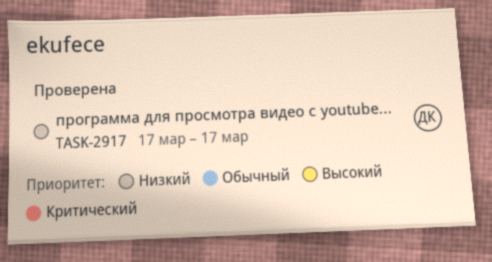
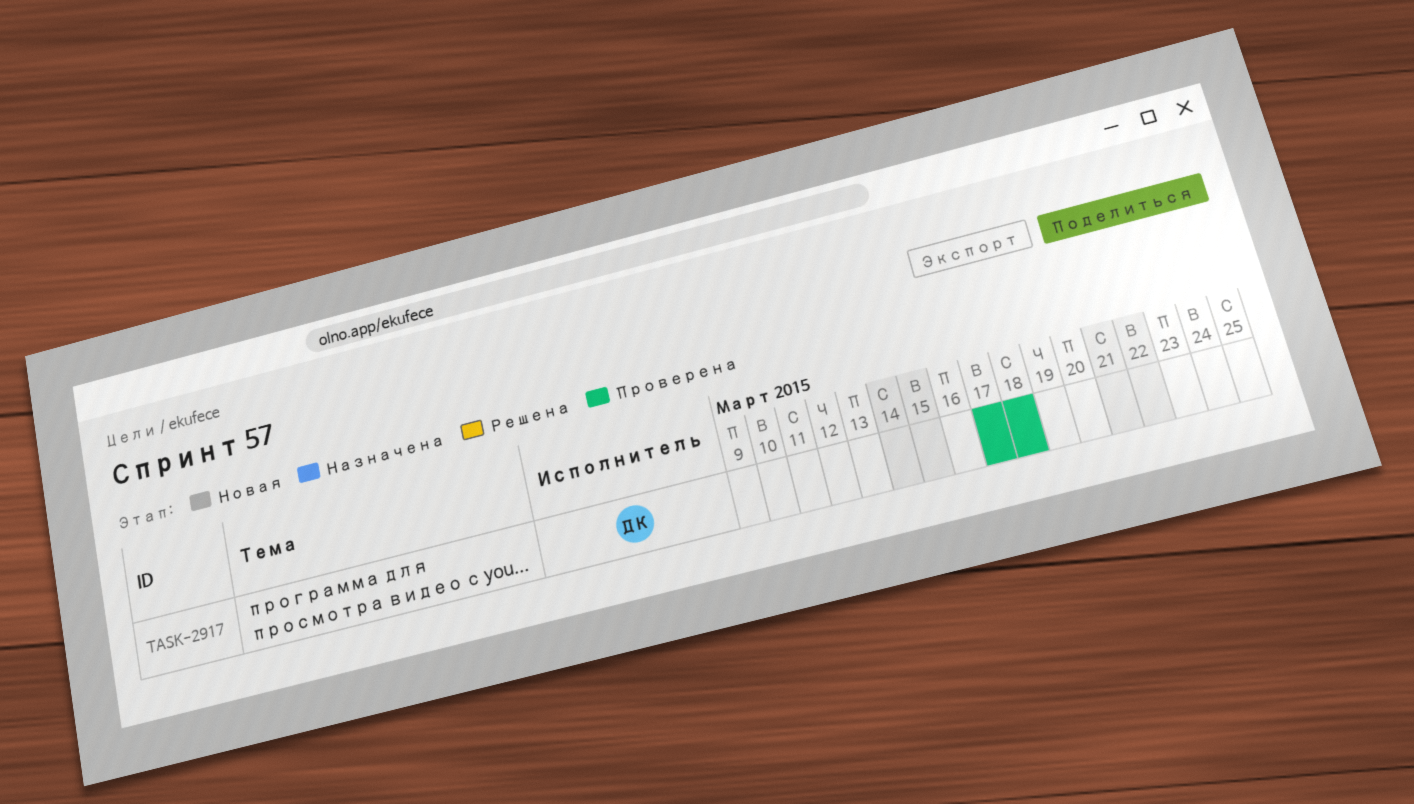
TASK-2917, due: Mar 17 -> Mar 18

